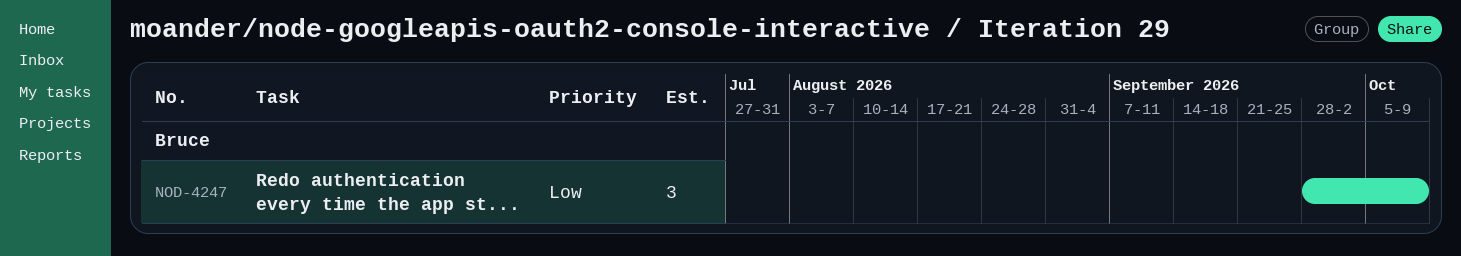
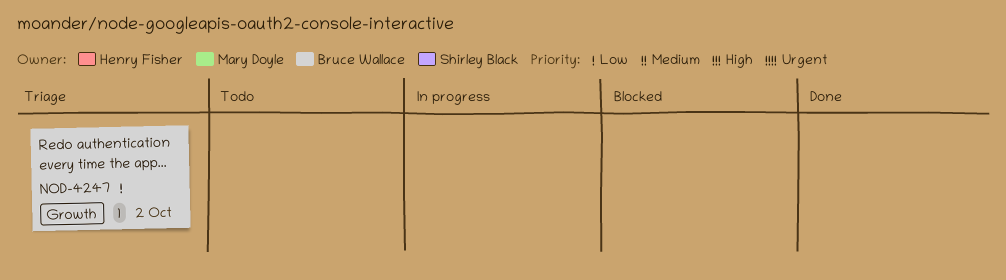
NOD-4247, estimate: 3 -> 1
NOD-4247, due: Oct 9 -> Oct 2

